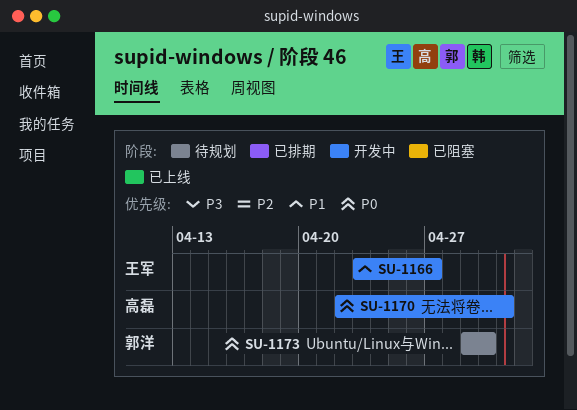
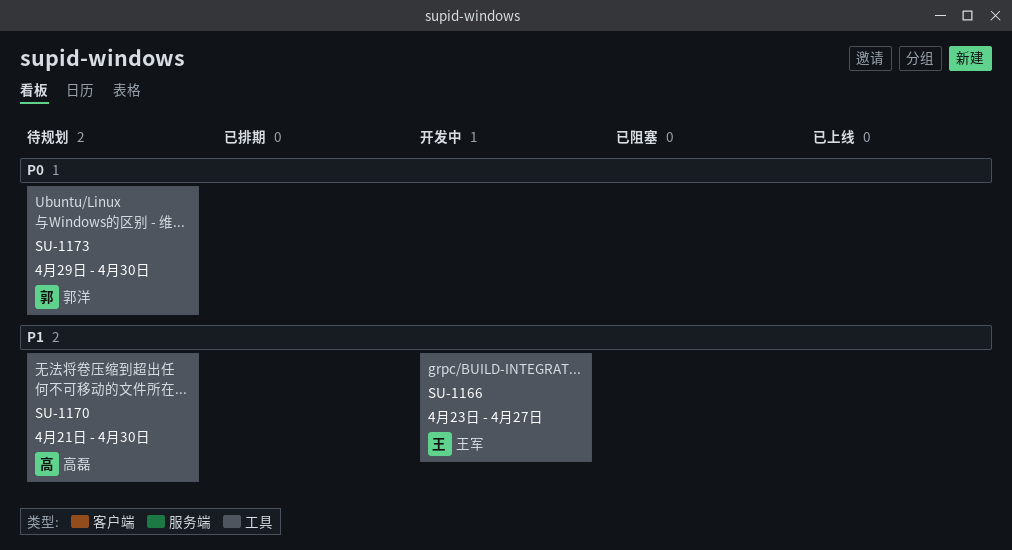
SU-1170, status: 开发中 -> 待规划
SU-1170, priority: P0 -> P1
SU-1170, start: Apr 22 -> Apr 21
SU-1170, due: May 1 -> Apr 30

